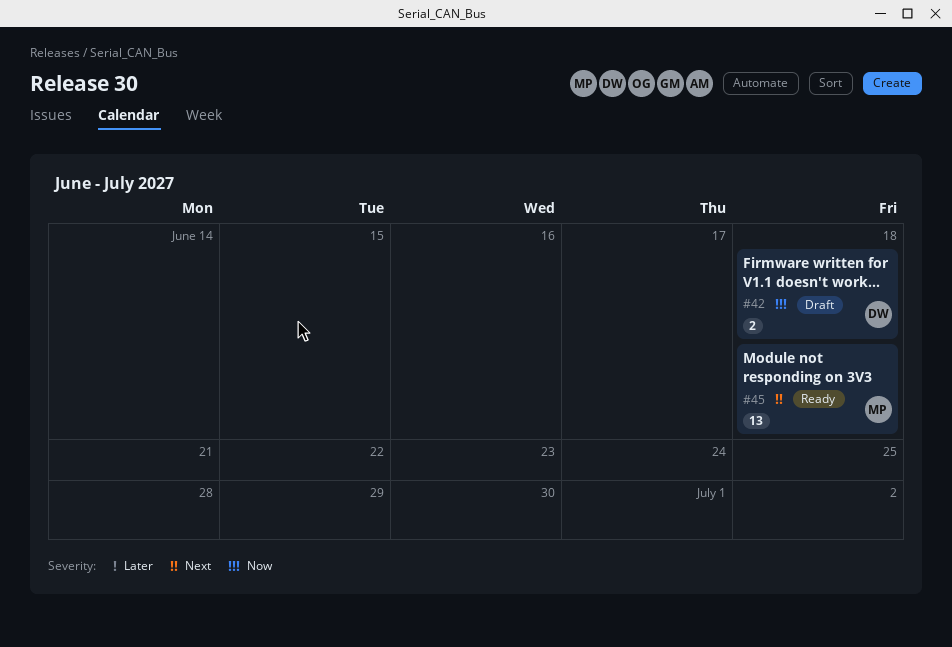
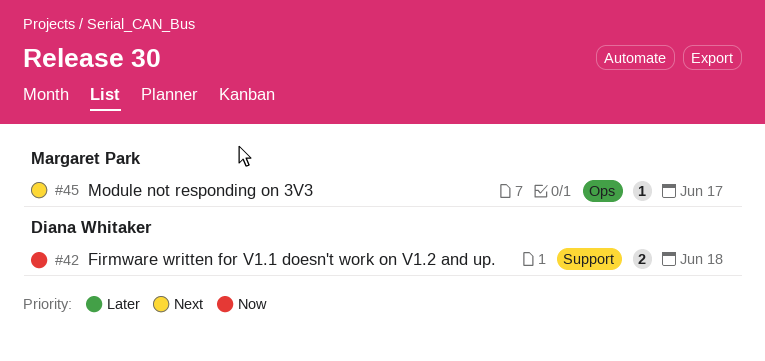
#45, estimate: 13 -> 1
#45, due: Jun 18 -> Jun 17

